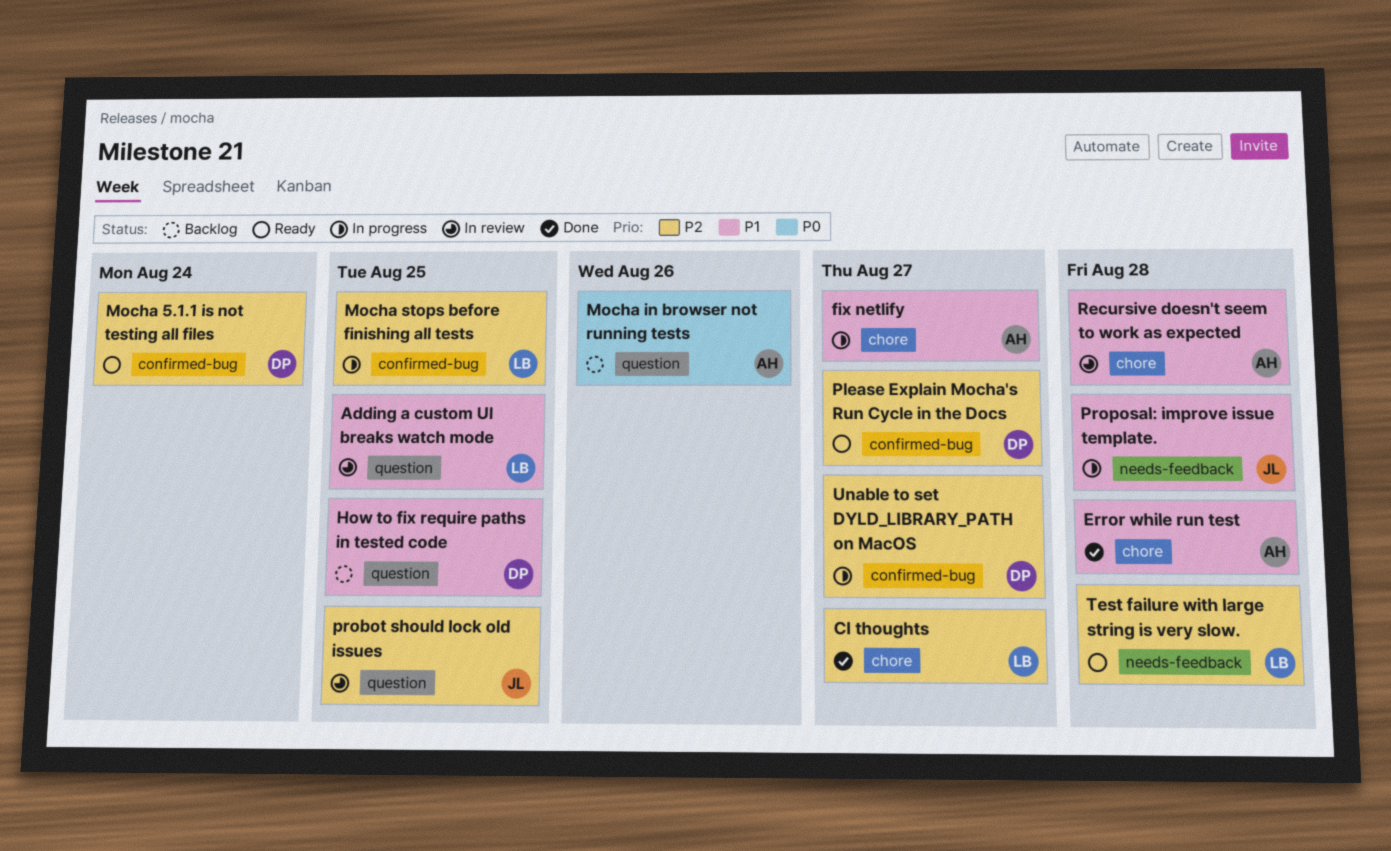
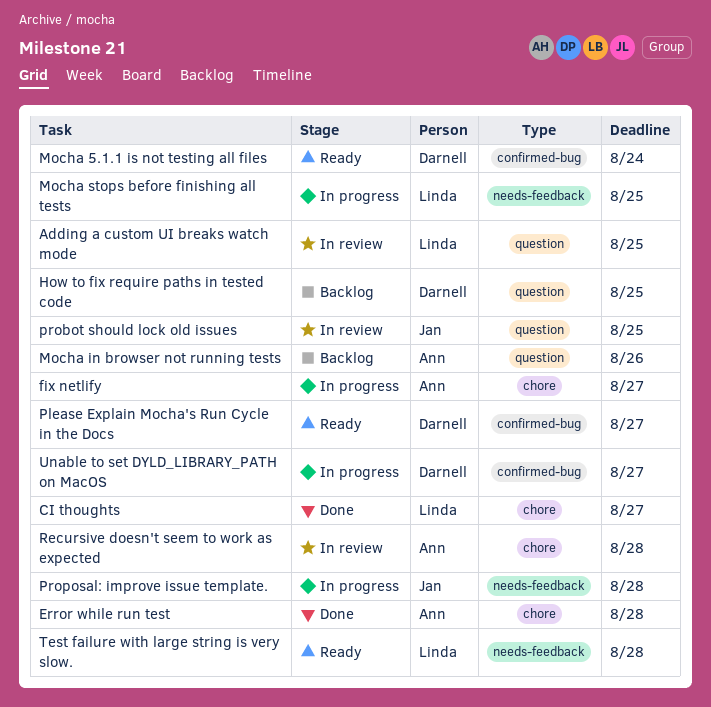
Mocha stops before finishing all tests, label: confirmed-bug -> needs-feedback

